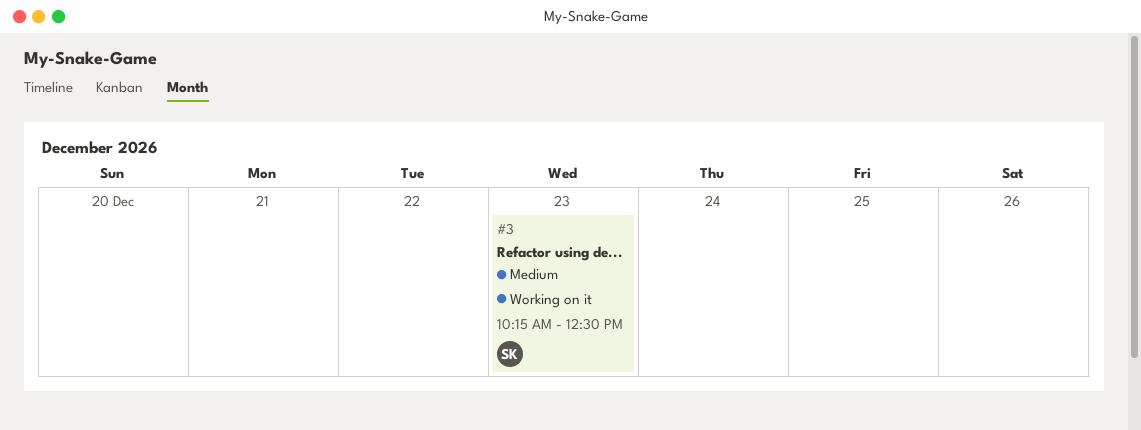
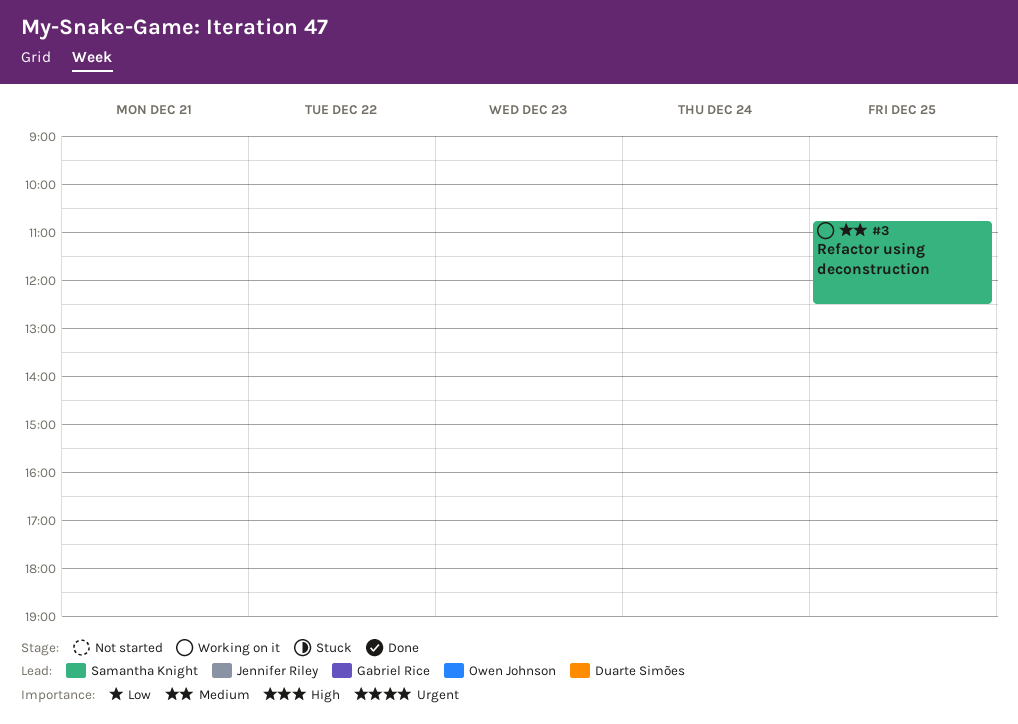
#3, day: Dec 23 -> Dec 25
#3, begins: 10:15 -> 10:45

